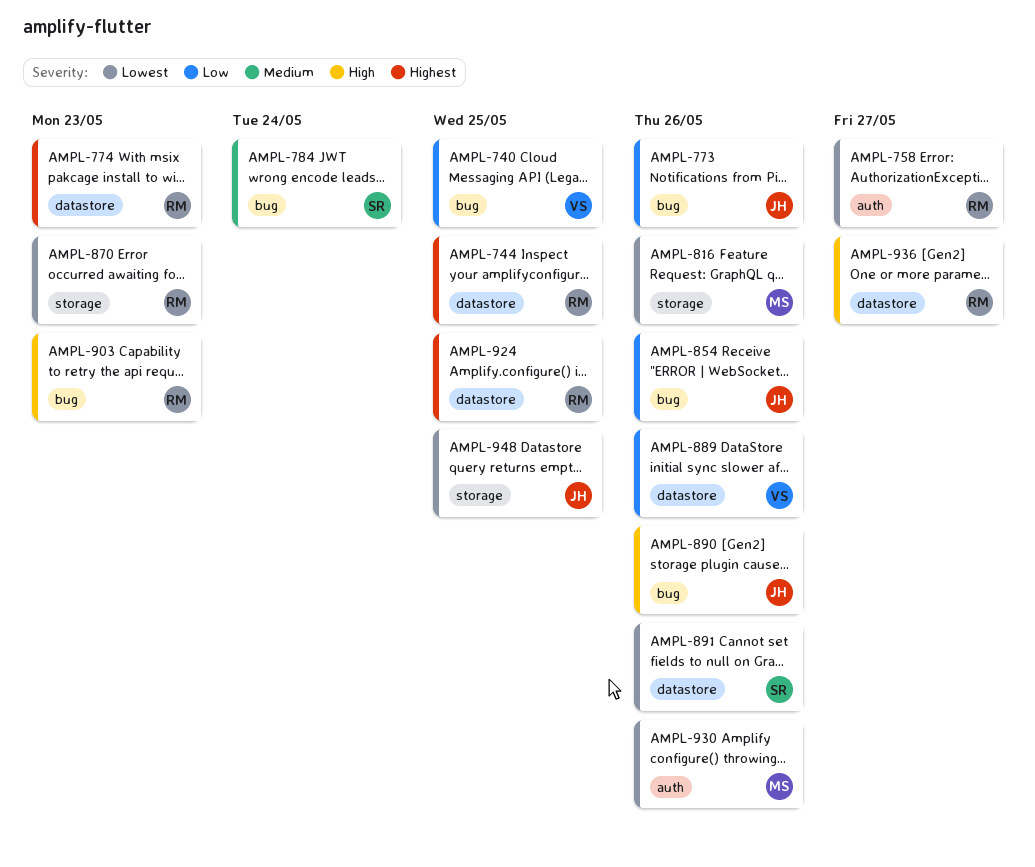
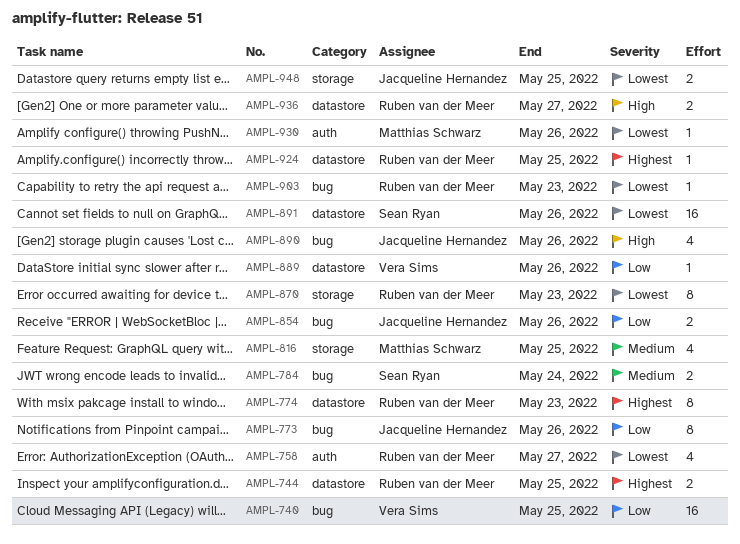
AMPL-816, priority: Lowest -> Medium
AMPL-816, due: May 26 -> May 25
AMPL-903, priority: High -> Lowest

